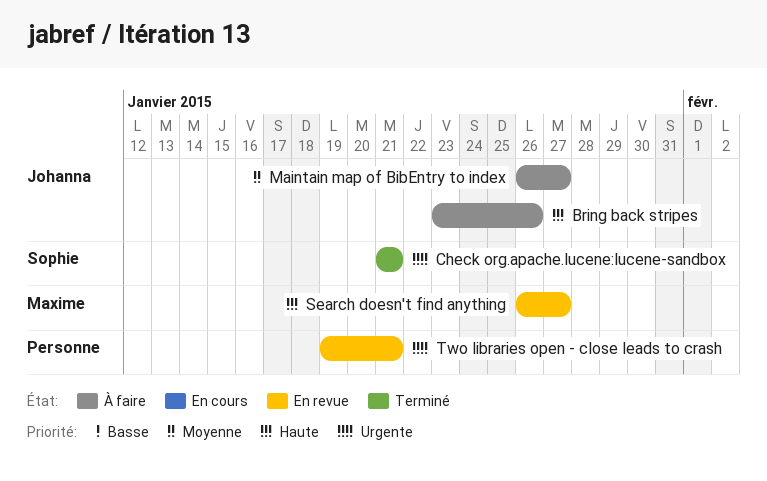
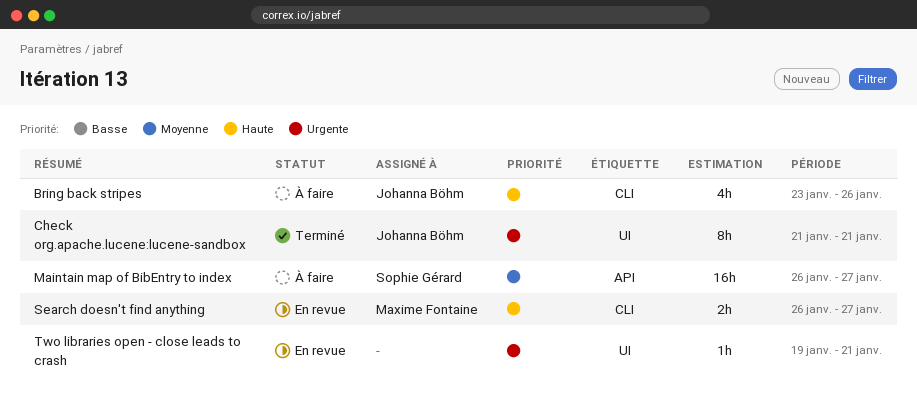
Check org.apache.lucene:lucene-sandbox, owner: Sophie Gérard -> Johanna Böhm
Maintain map of BibEntry to index, owner: Johanna Böhm -> Sophie Gérard

